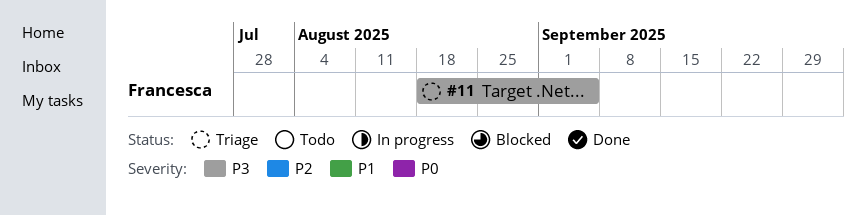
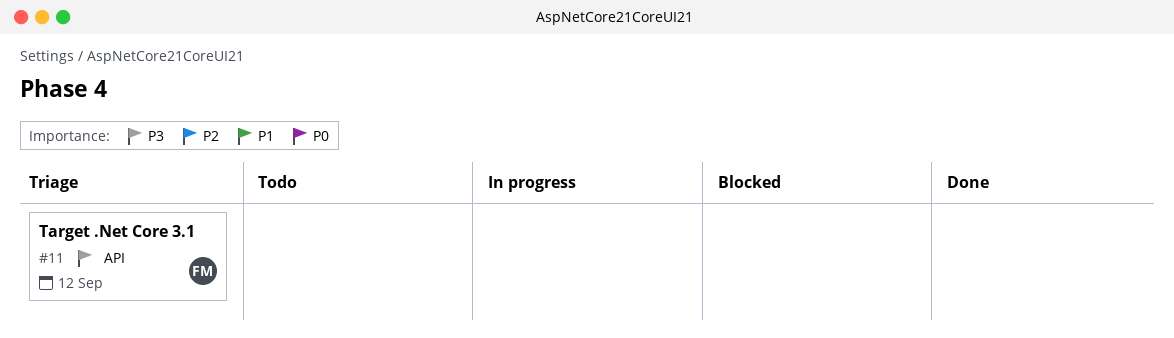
#11, due: Sep 5 -> Sep 12

